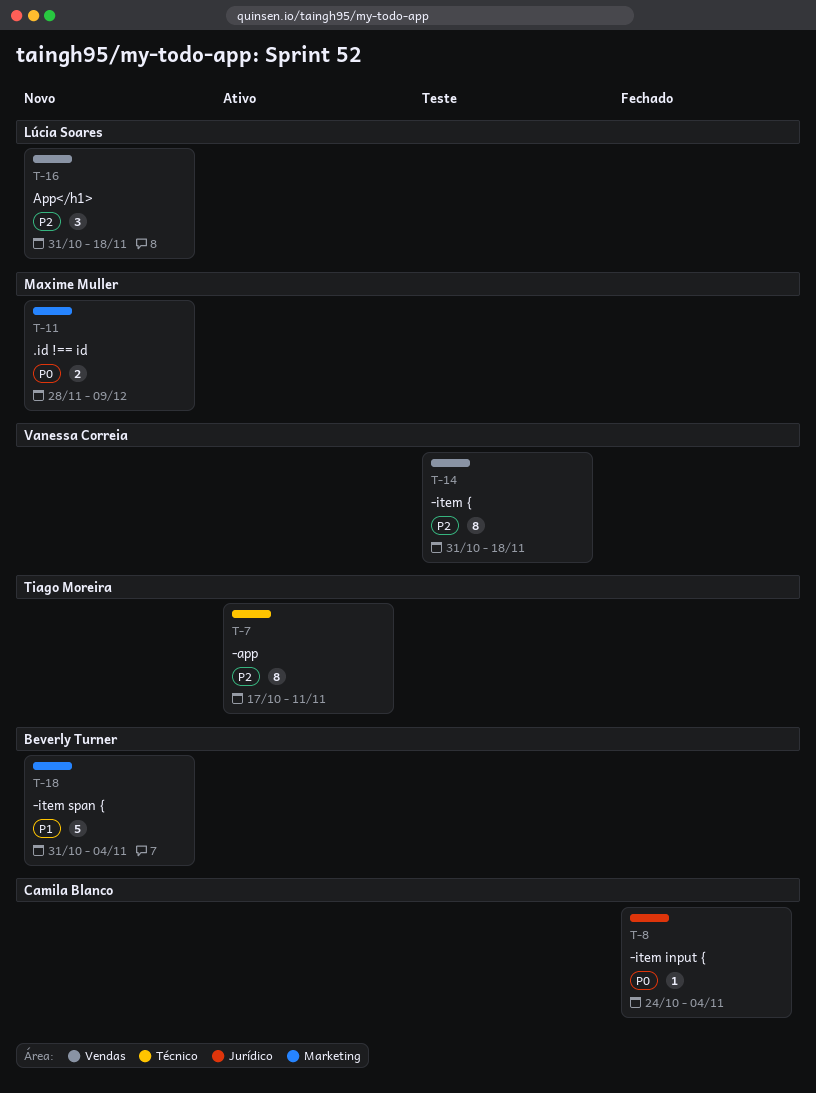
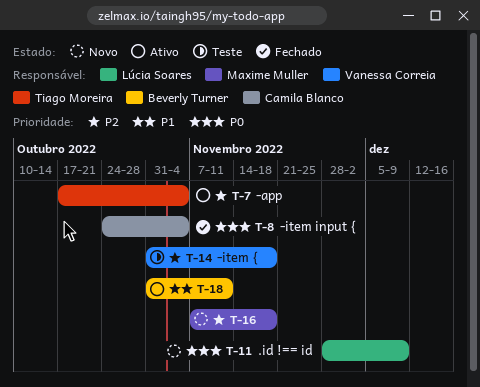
T-7, due: Nov 11 -> Nov 4
T-11, owner: Maxime Muller -> Lúcia Soares
T-16, owner: Lúcia Soares -> Maxime Muller
T-16, start: Oct 31 -> Nov 7
T-18, status: Novo -> Ativo
T-18, due: Nov 4 -> Nov 11

